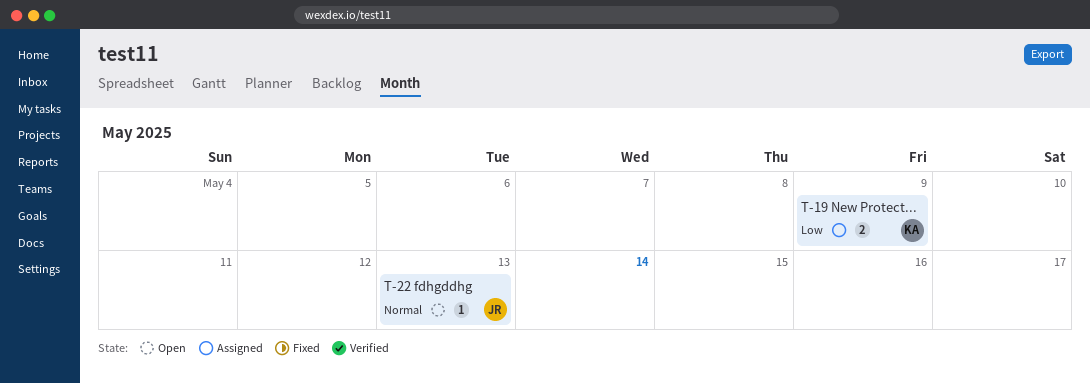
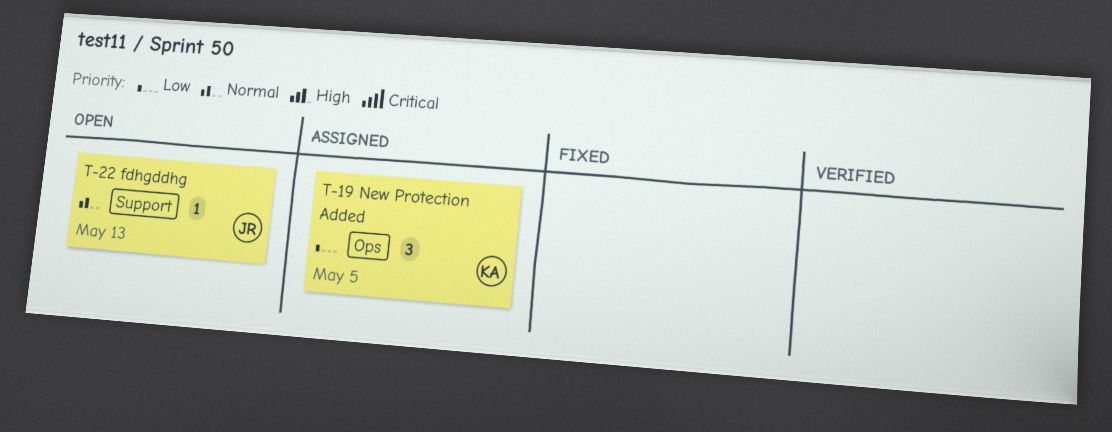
T-19, estimate: 2 -> 3
T-19, due: May 9 -> May 5

